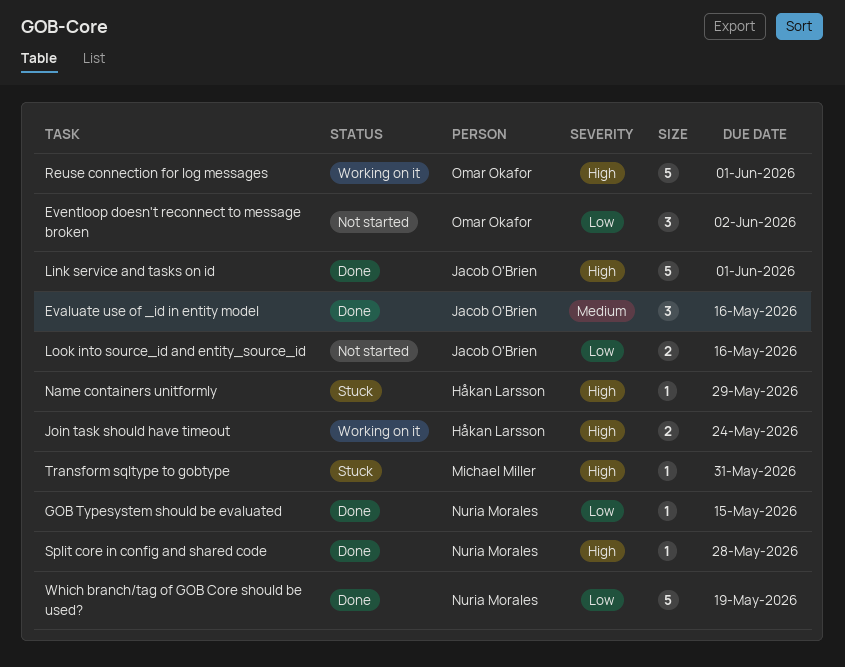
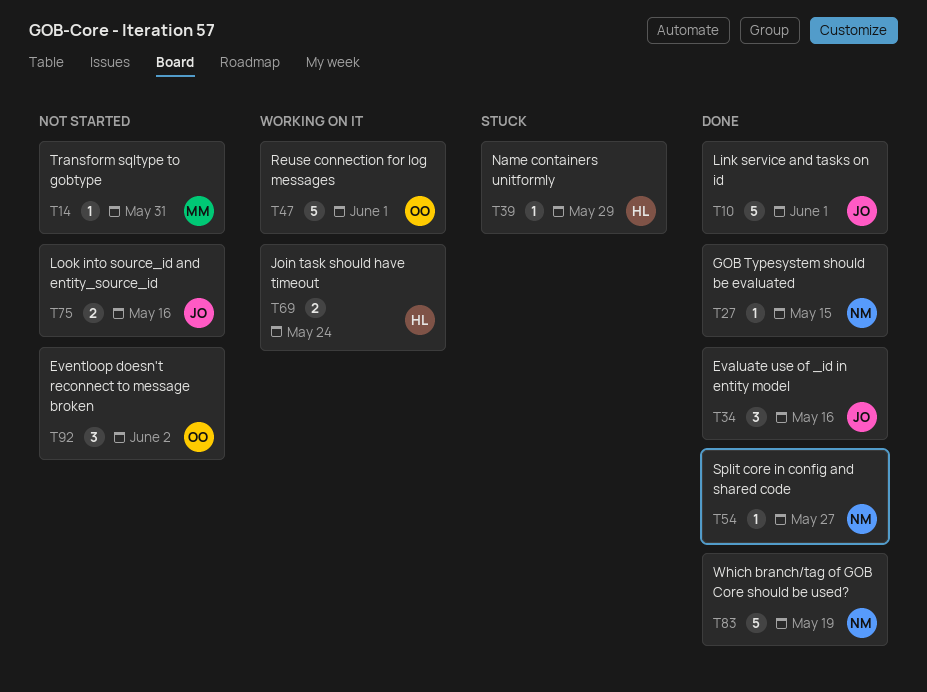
Split core in config and shared code, due: May 28 -> May 27
Transform sqltype to gobtype, status: Stuck -> Not started

